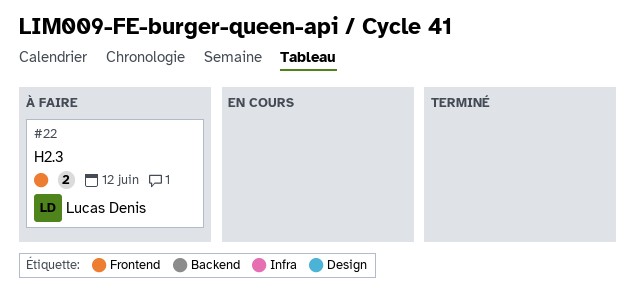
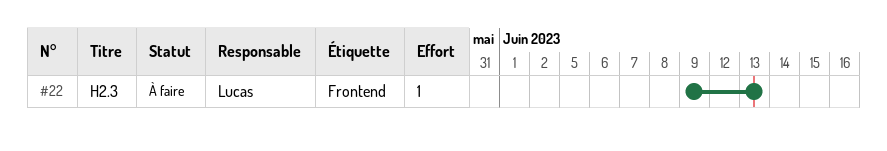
#22, estimate: 2 -> 1
#22, due: Jun 12 -> Jun 13

